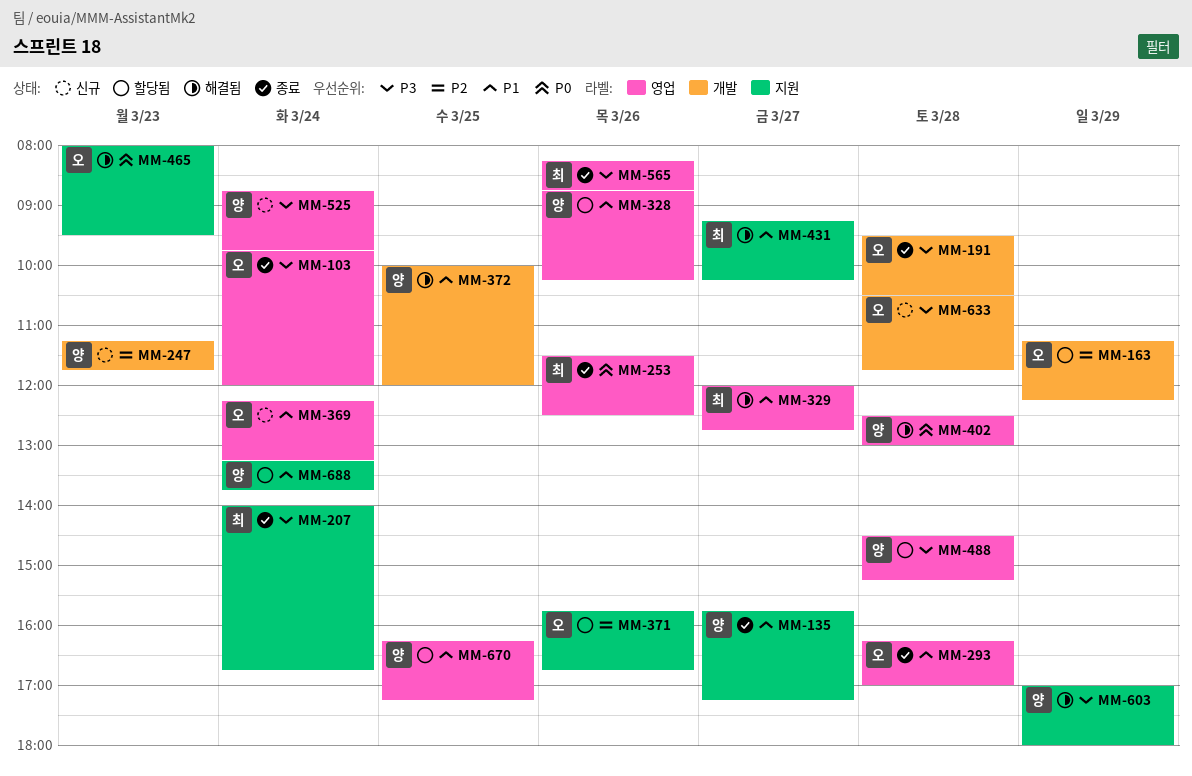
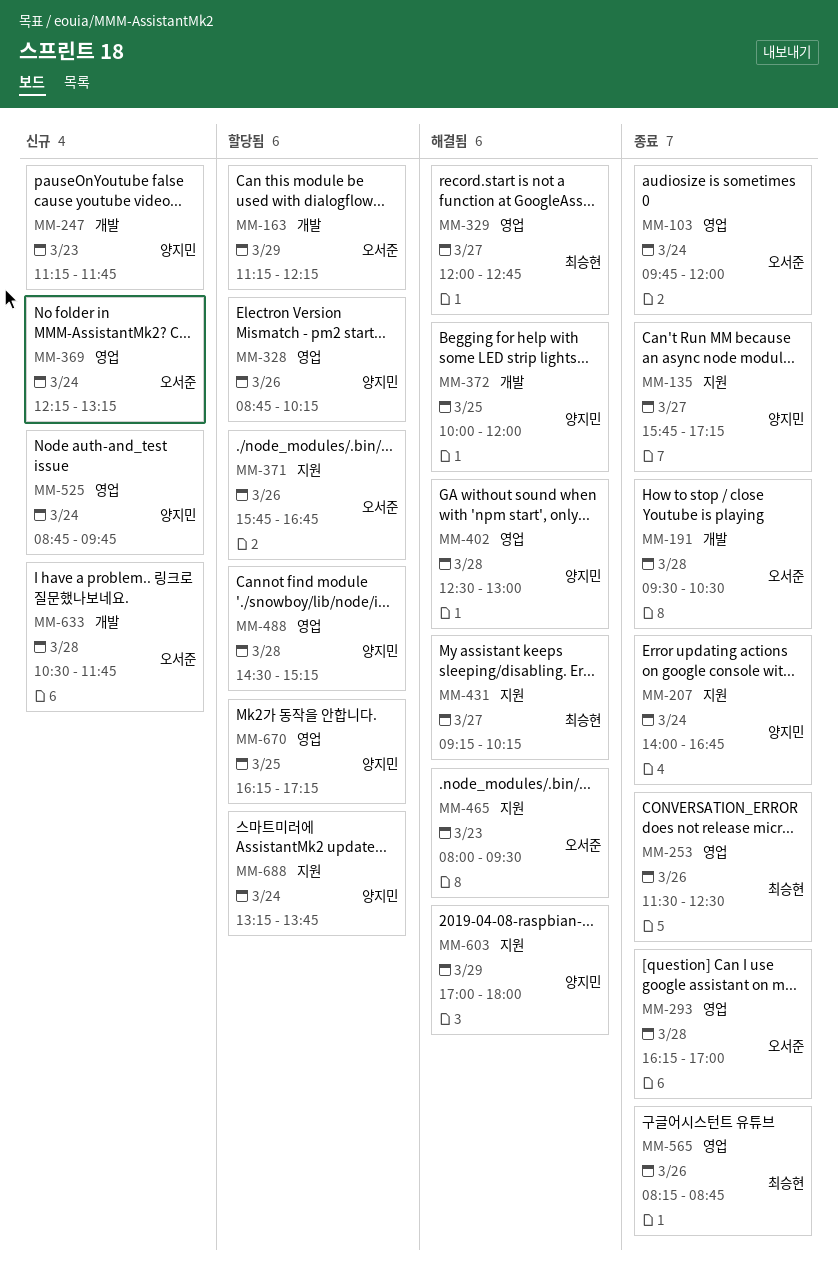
MM-207, owner: 최승현 -> 양지민

